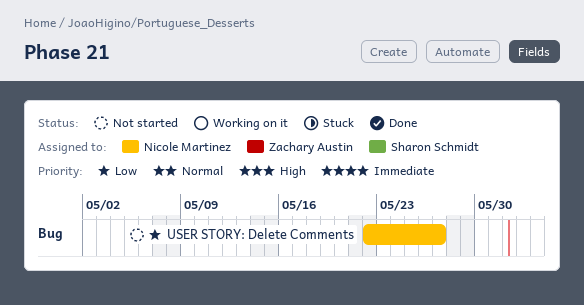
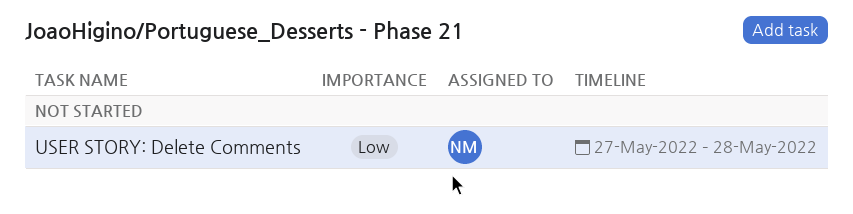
USER STORY: Delete Comments, start: May 22 -> May 27
USER STORY: Delete Comments, due: May 27 -> May 28

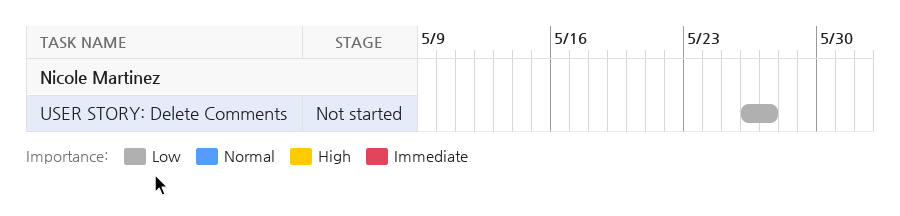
USER STORY: Delete Comments, start: May 27 -> May 26
USER STORY: Delete Comments, due: May 28 -> May 27

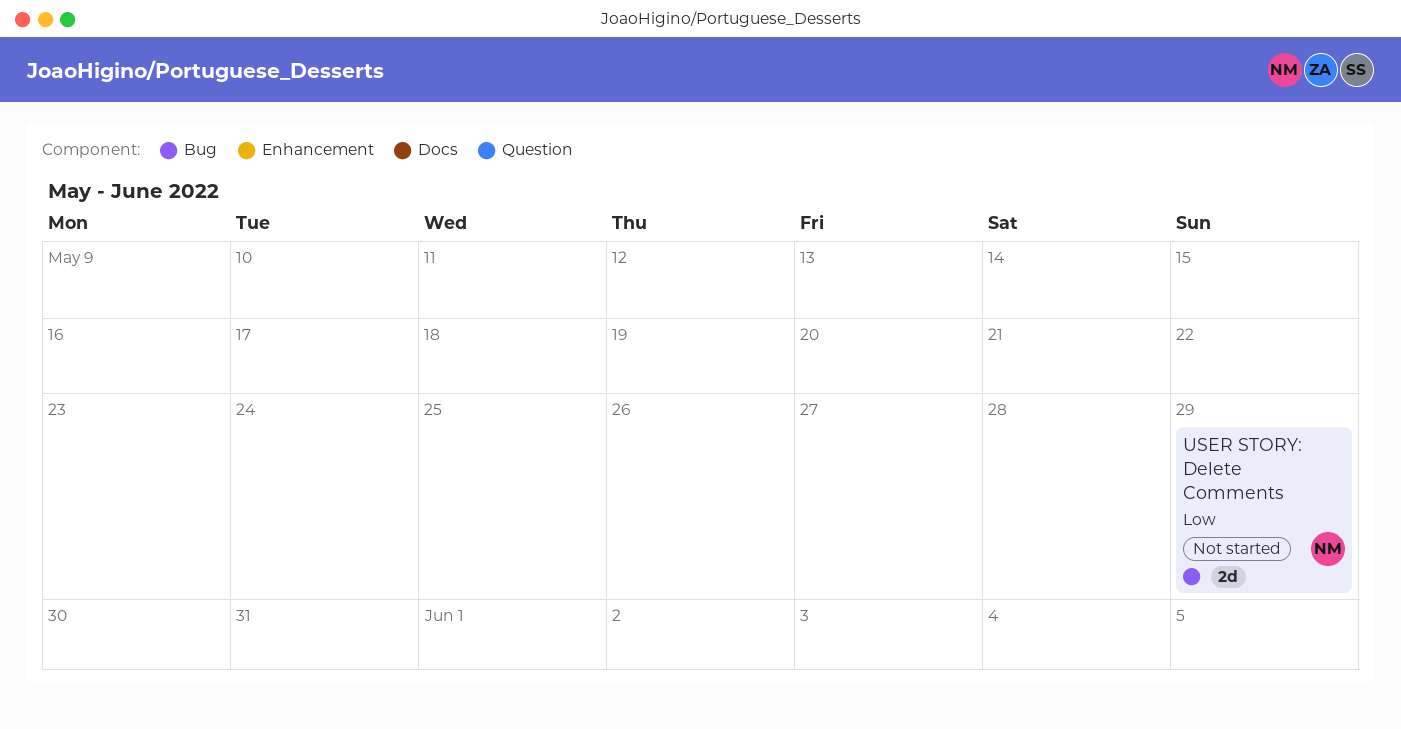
USER STORY: Delete Comments, due: May 27 -> May 29

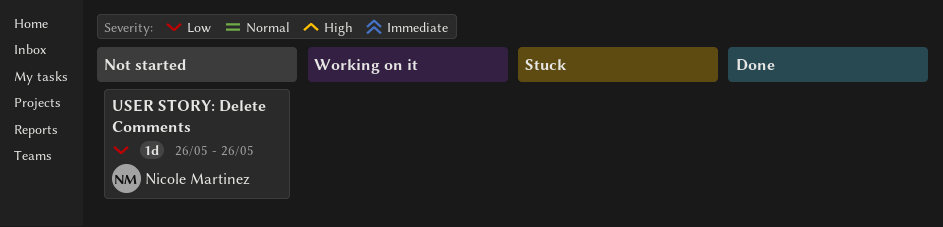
USER STORY: Delete Comments, estimate: 2d -> 1d
USER STORY: Delete Comments, due: May 29 -> May 26

